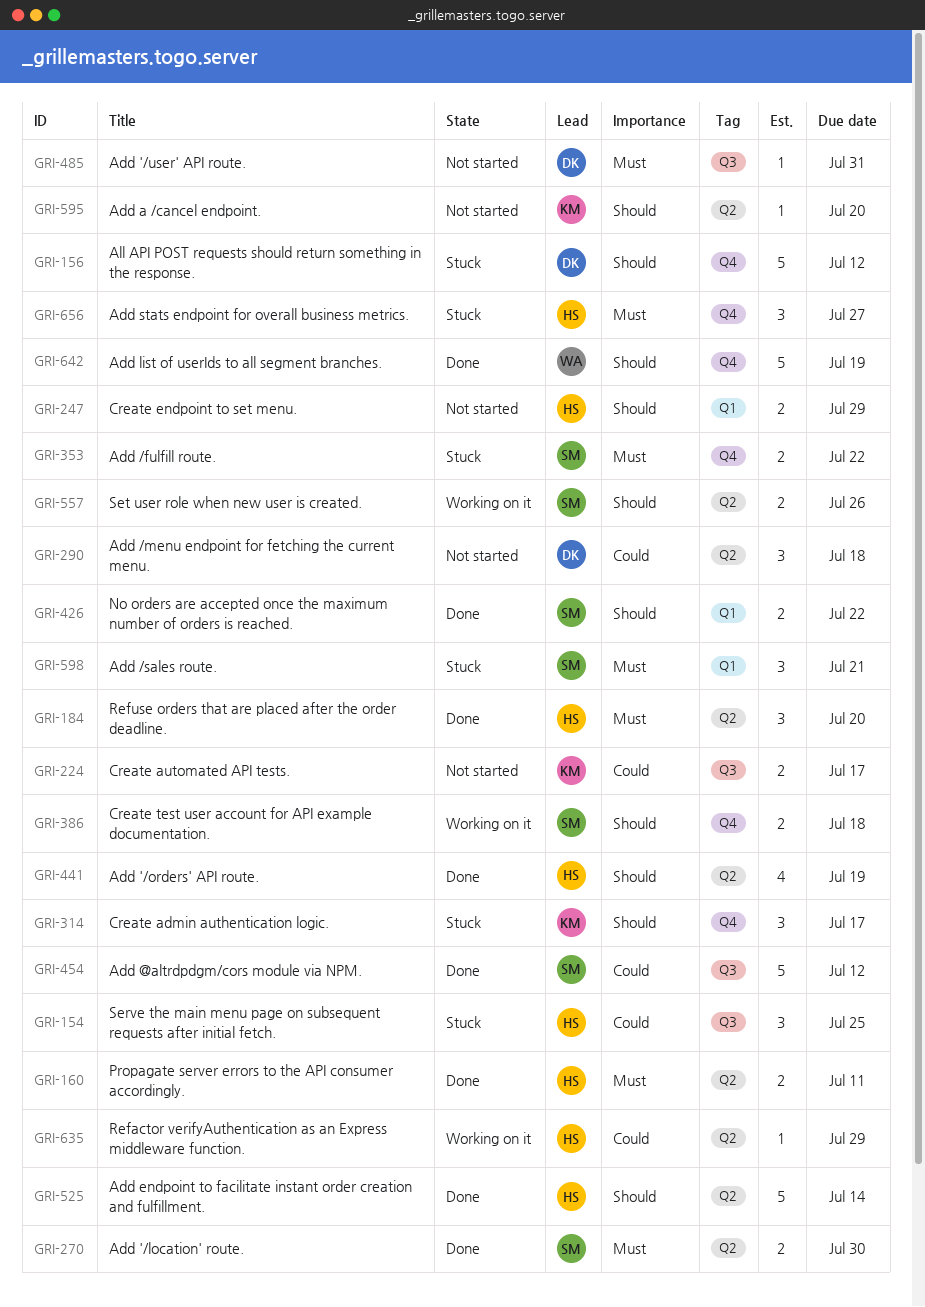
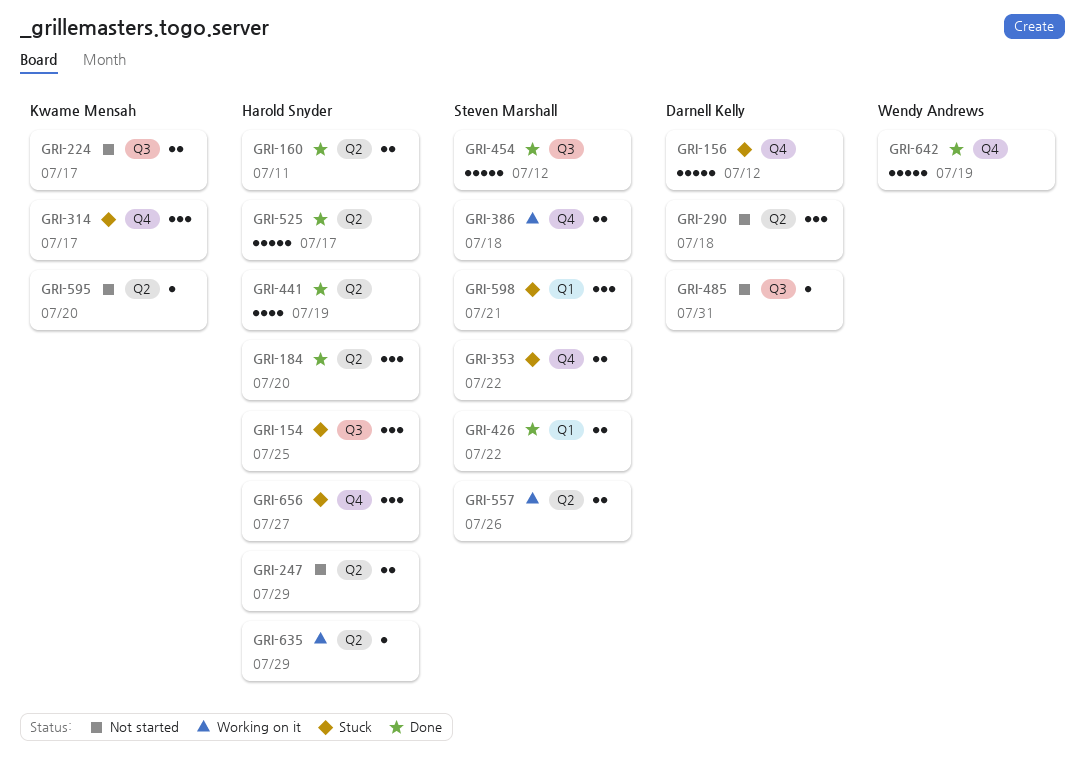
GRI-247, label: Q1 -> Q2
GRI-270: present -> none
GRI-525, due: Jul 14 -> Jul 17

